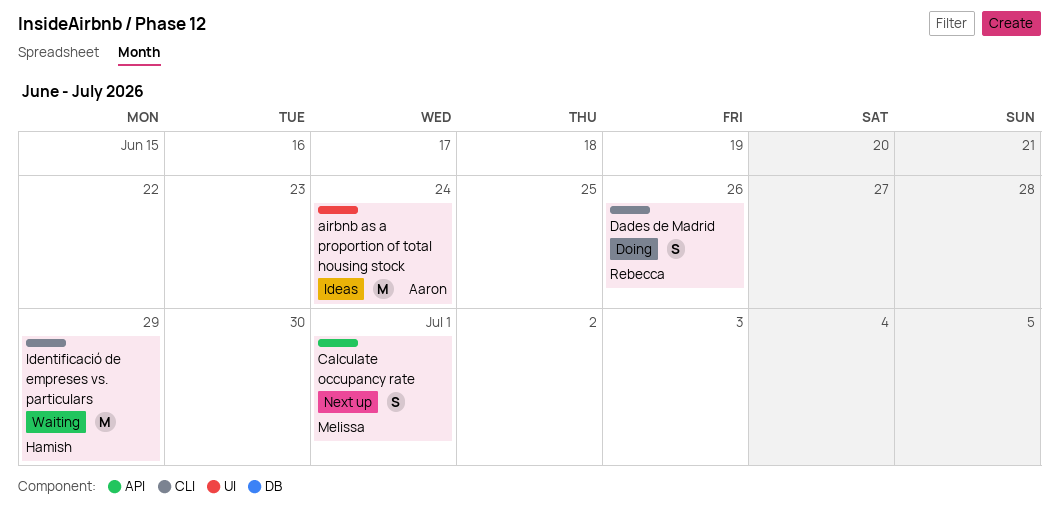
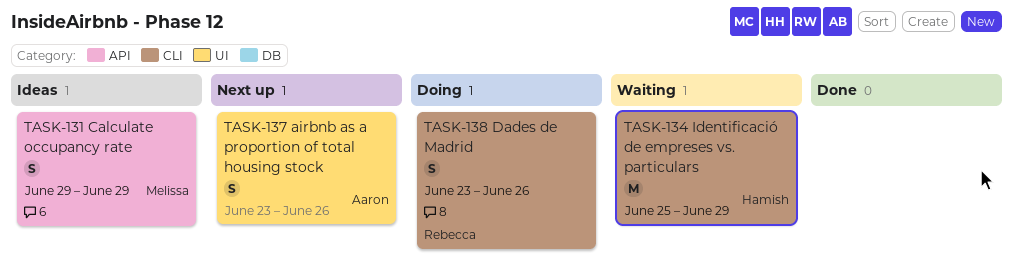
airbnb as a proportion of total housing stock, status: Ideas -> Next up
airbnb as a proportion of total housing stock, estimate: M -> S
airbnb as a proportion of total housing stock, due: Jun 24 -> Jun 26
Calculate occupancy rate, status: Next up -> Ideas
Calculate occupancy rate, due: Jul 1 -> Jun 29

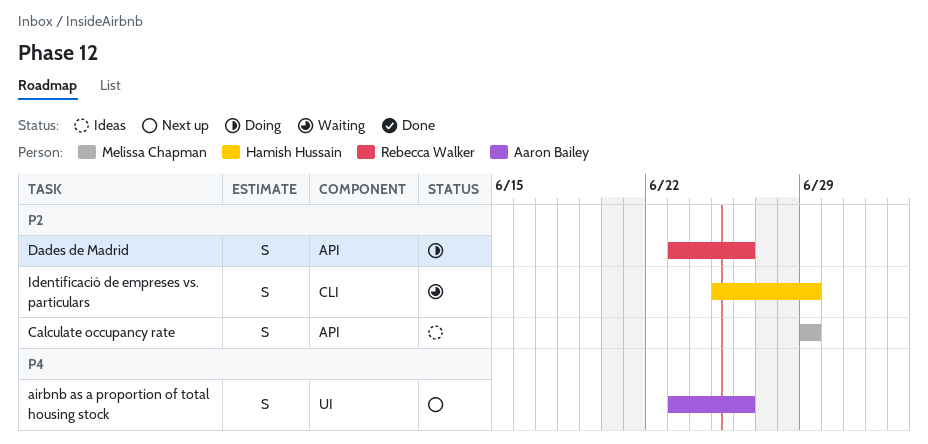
Dades de Madrid, label: CLI -> API
Identificació de empreses vs. particulars, estimate: M -> S

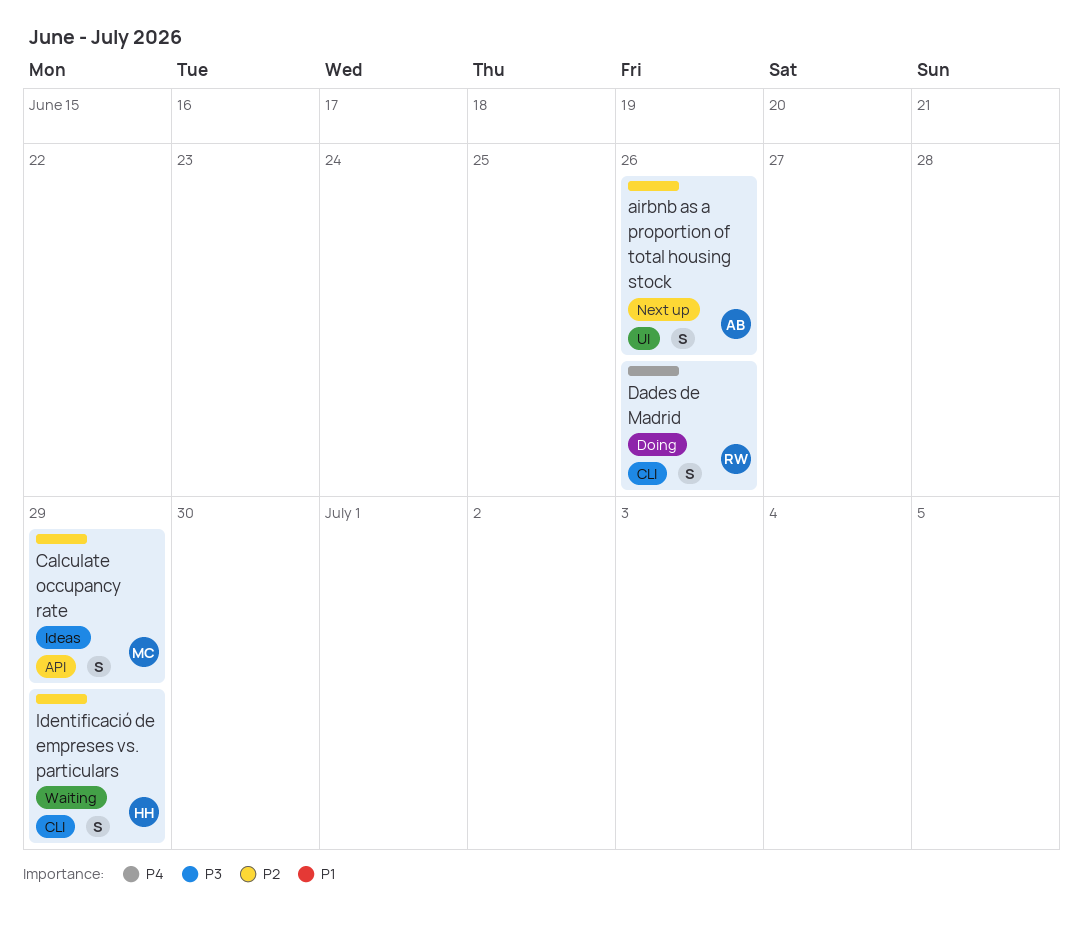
airbnb as a proportion of total housing stock, priority: P4 -> P2
Dades de Madrid, priority: P2 -> P4
Dades de Madrid, label: API -> CLI

